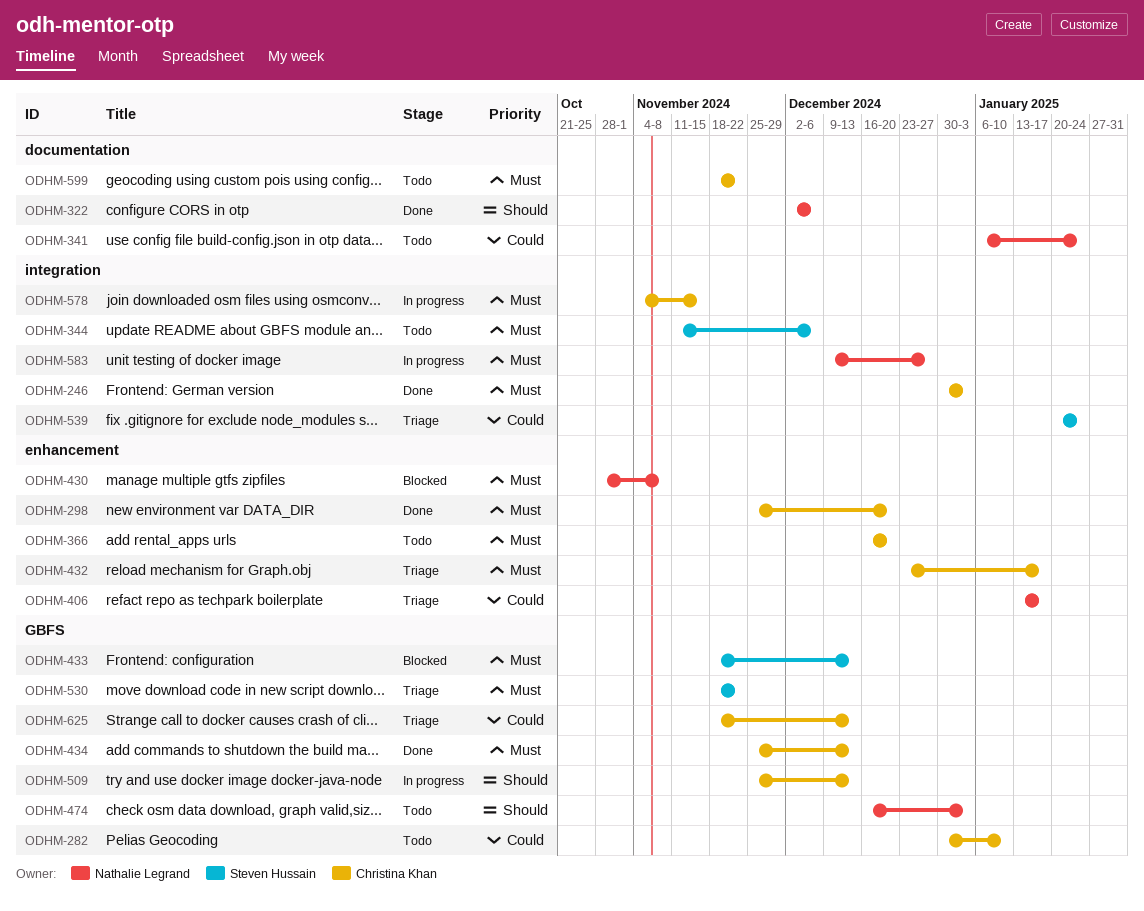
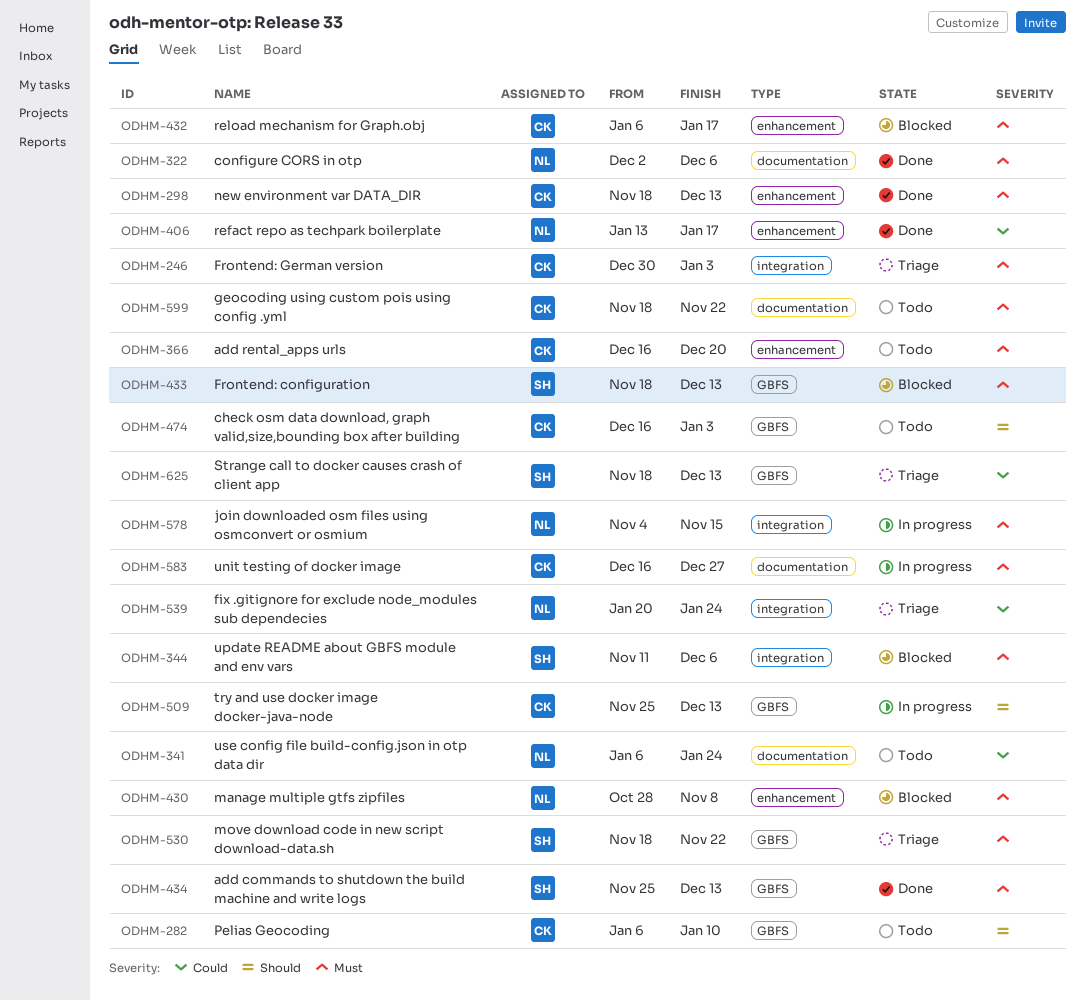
ODHM-246, status: Done -> Triage
ODHM-282, priority: Could -> Should
ODHM-282, start: Dec 30 -> Jan 6
ODHM-298, start: Nov 25 -> Nov 18
ODHM-298, due: Dec 20 -> Dec 13
ODHM-322, priority: Should -> Must
ODHM-344, status: Todo -> Blocked
ODHM-406, status: Triage -> Done
ODHM-432, status: Triage -> Blocked
ODHM-432, start: Dec 23 -> Jan 6
ODHM-434, owner: Christina Khan -> Steven Hussain
ODHM-474, owner: Nathalie Legrand -> Christina Khan
ODHM-539, owner: Steven Hussain -> Nathalie Legrand
ODHM-578, owner: Christina Khan -> Nathalie Legrand
ODHM-583, owner: Nathalie Legrand -> Christina Khan
ODHM-583, label: integration -> documentation
ODHM-583, start: Dec 9 -> Dec 16
ODHM-625, owner: Christina Khan -> Steven Hussain

